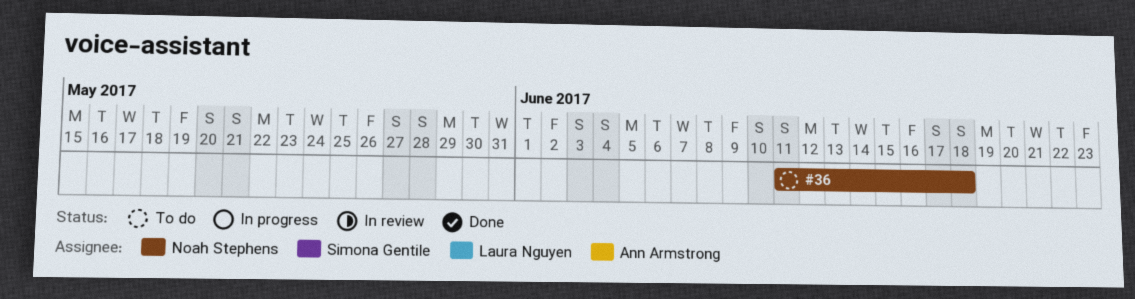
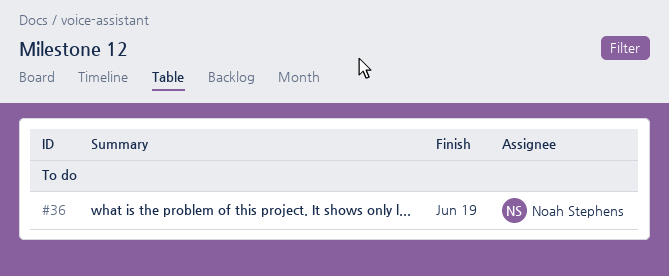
#36, due: Jun 18 -> Jun 19

